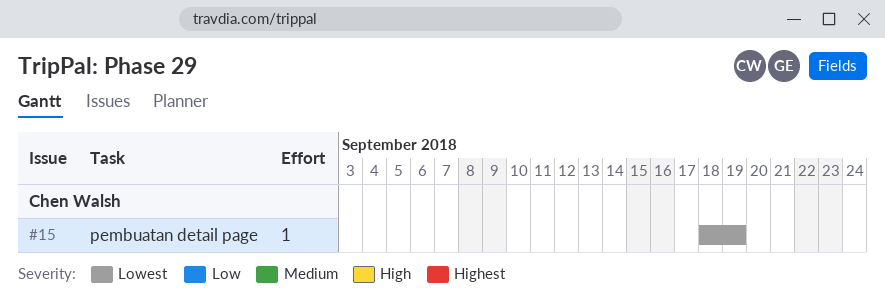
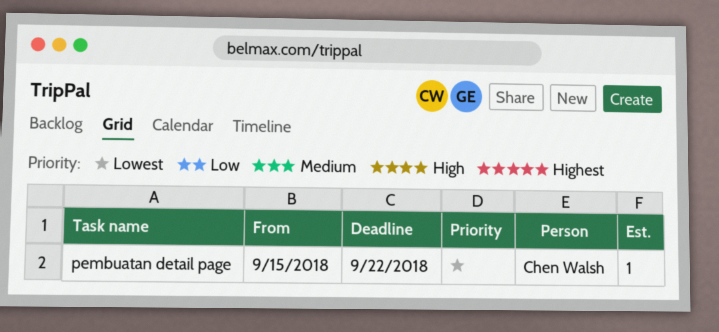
pembuatan detail page, start: Sep 18 -> Sep 15
pembuatan detail page, due: Sep 19 -> Sep 22

